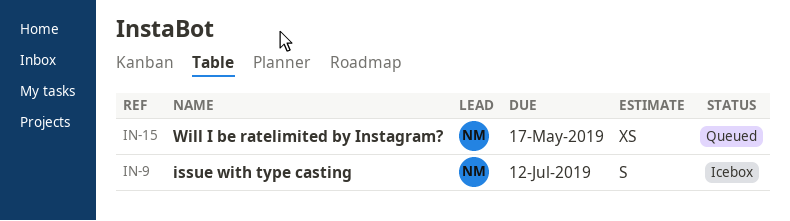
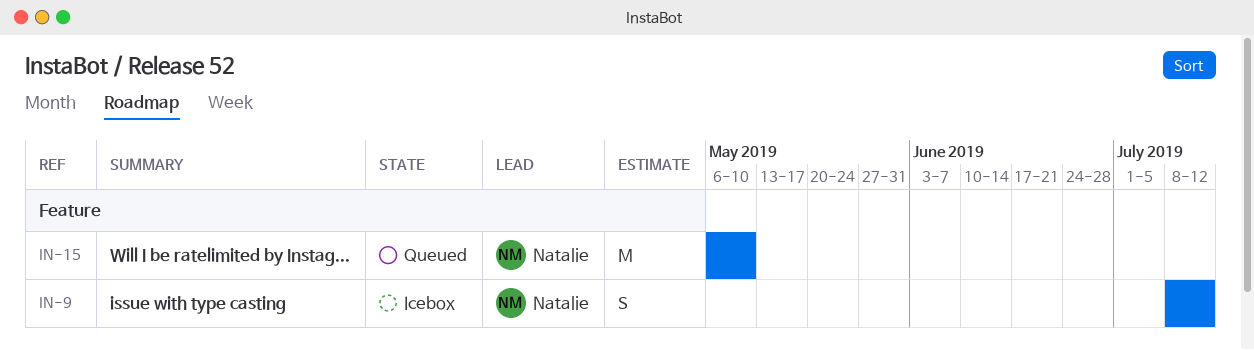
IN-15, estimate: XS -> M
IN-15, due: May 17 -> May 10

